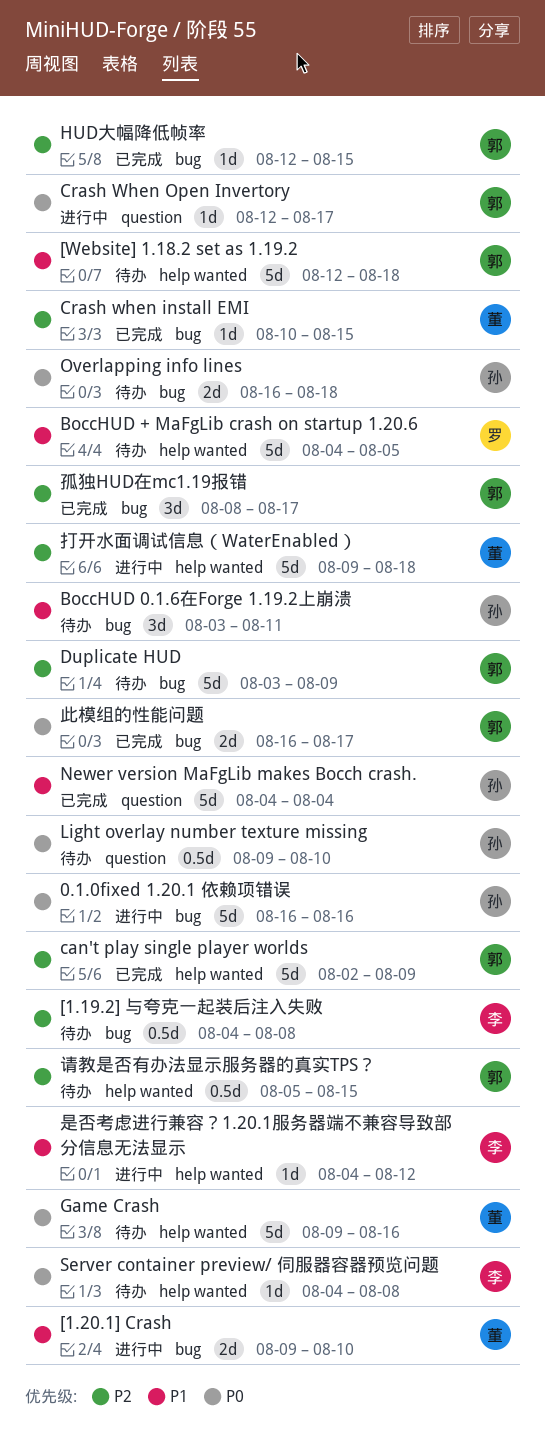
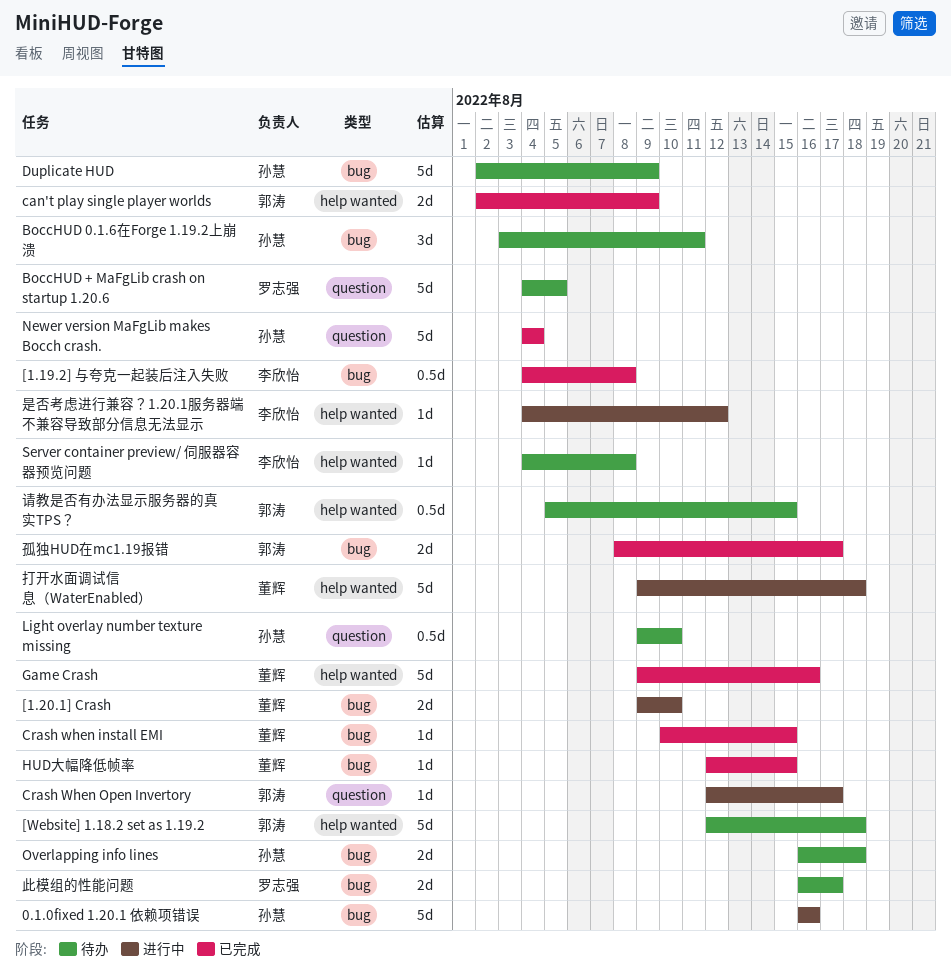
[1.19.2] 与夸克一起装后注入失败, status: 待办 -> 已完成
BoccHUD + MaFgLib crash on startup 1.20.6, label: help wanted -> question
can't play single player worlds, estimate: 5d -> 2d
Duplicate HUD, owner: 郭涛 -> 孙慧
Duplicate HUD, start: Aug 3 -> Aug 2
Game Crash, status: 待办 -> 已完成
HUD大幅降低帧率, owner: 郭涛 -> 董辉
孤独HUD在mc1.19报错, estimate: 3d -> 2d
此模组的性能问题, status: 已完成 -> 待办
此模组的性能问题, owner: 郭涛 -> 罗志强

